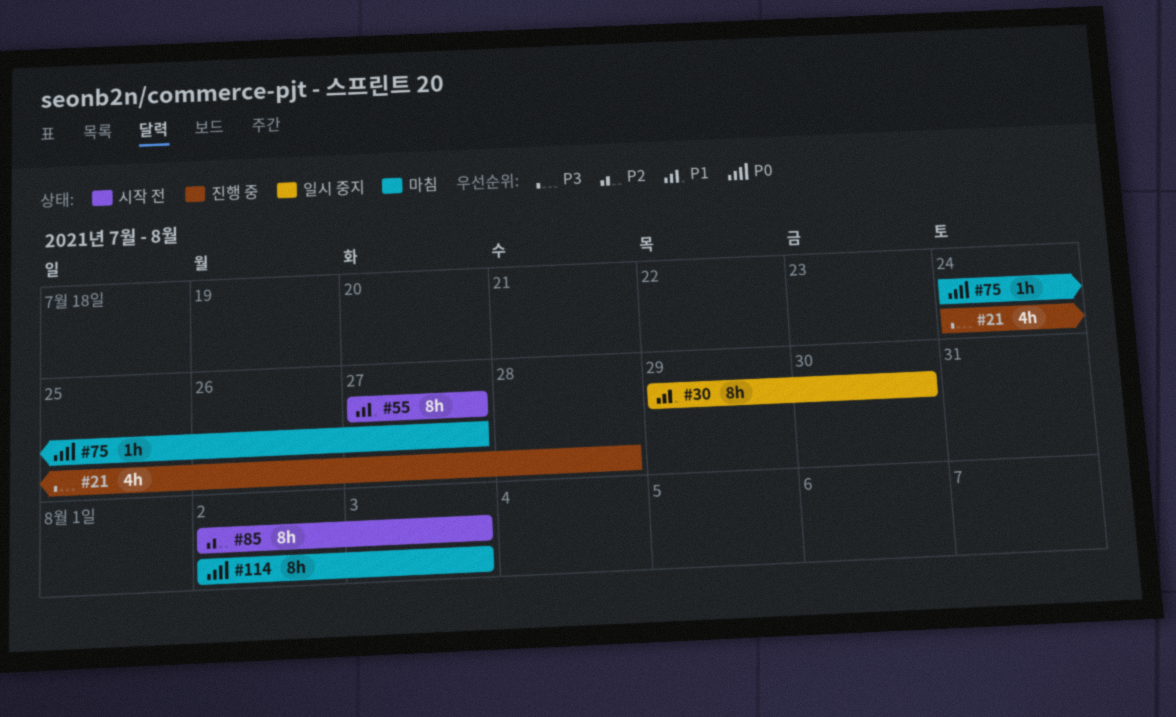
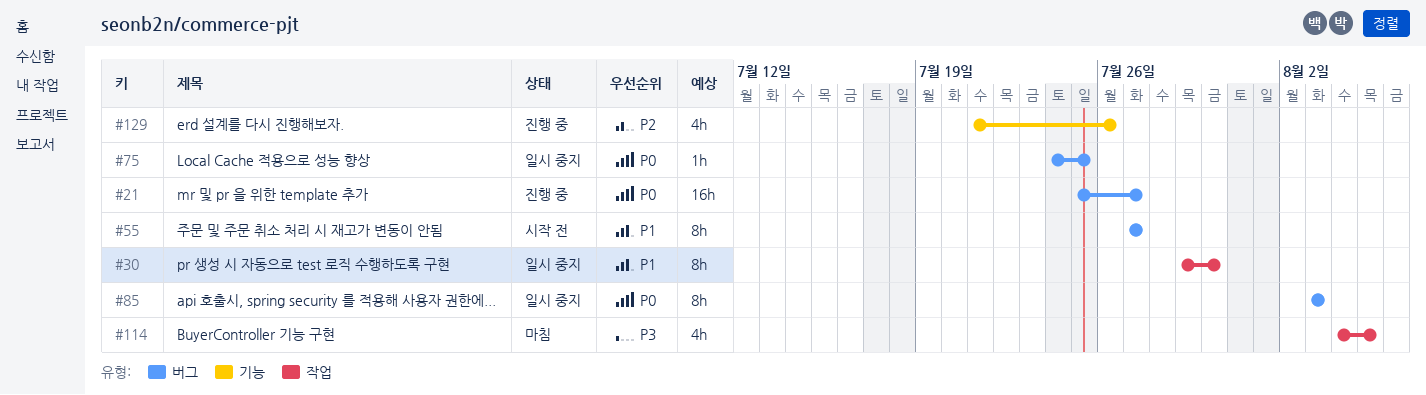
#21, priority: P3 -> P0
#21, estimate: 4h -> 16h
#21, start: Jul 24 -> Jul 25
#21, due: Jul 28 -> Jul 27
#75, status: 마침 -> 일시 중지
#75, due: Jul 27 -> Jul 25
#85, status: 시작 전 -> 일시 중지
#85, priority: P2 -> P0
#85, start: Aug 2 -> Aug 3
#114, priority: P0 -> P3
#114, estimate: 8h -> 4h
#114, start: Aug 2 -> Aug 4
#114, due: Aug 3 -> Aug 5
#129: none -> present

